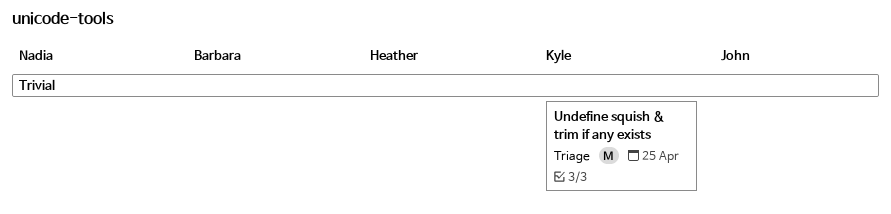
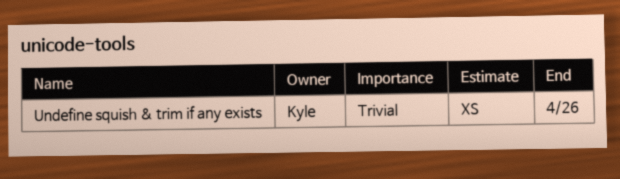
Undefine squish & trim if any exists, estimate: M -> XS
Undefine squish & trim if any exists, due: Apr 25 -> Apr 26

